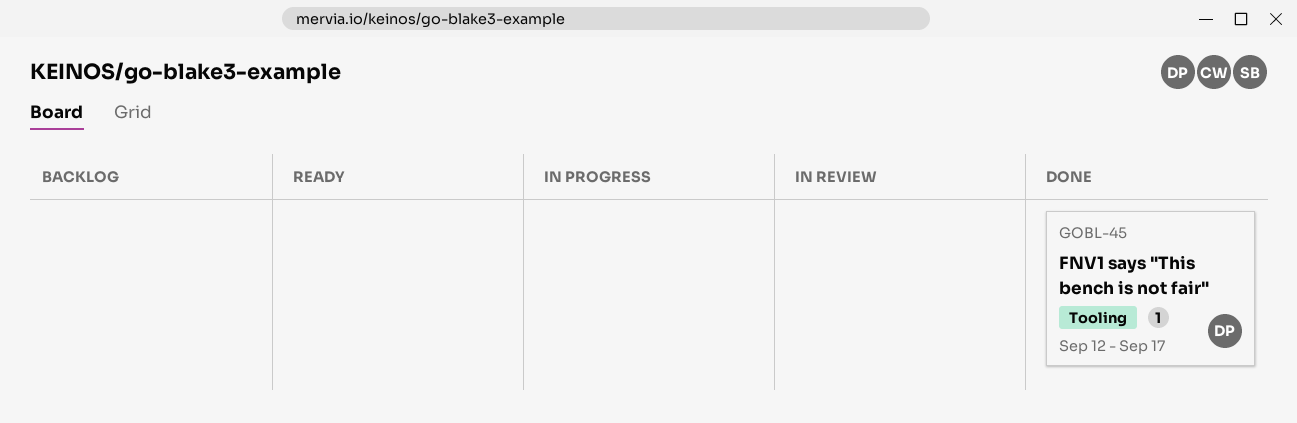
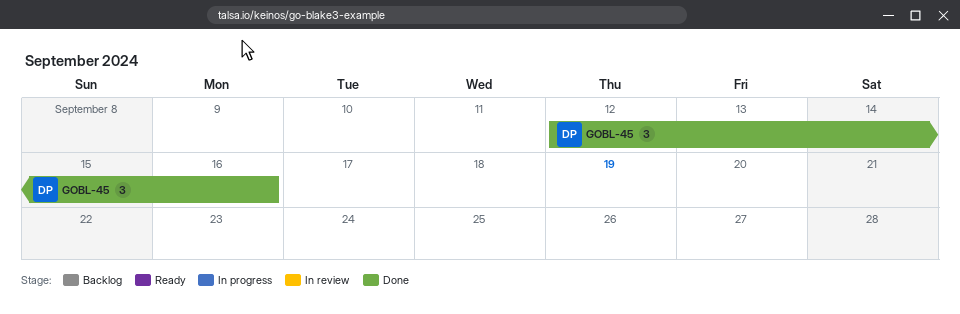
GOBL-45, estimate: 1 -> 3
GOBL-45, due: Sep 17 -> Sep 16

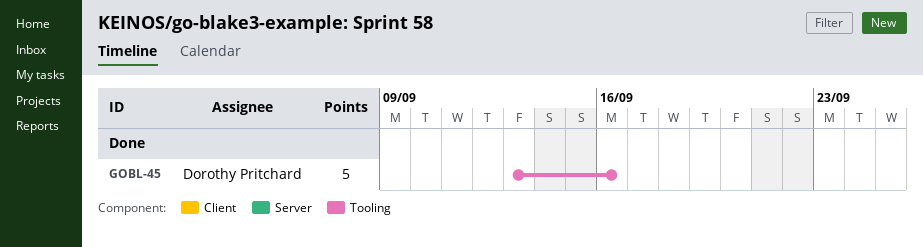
GOBL-45, estimate: 3 -> 5
GOBL-45, start: Sep 12 -> Sep 13

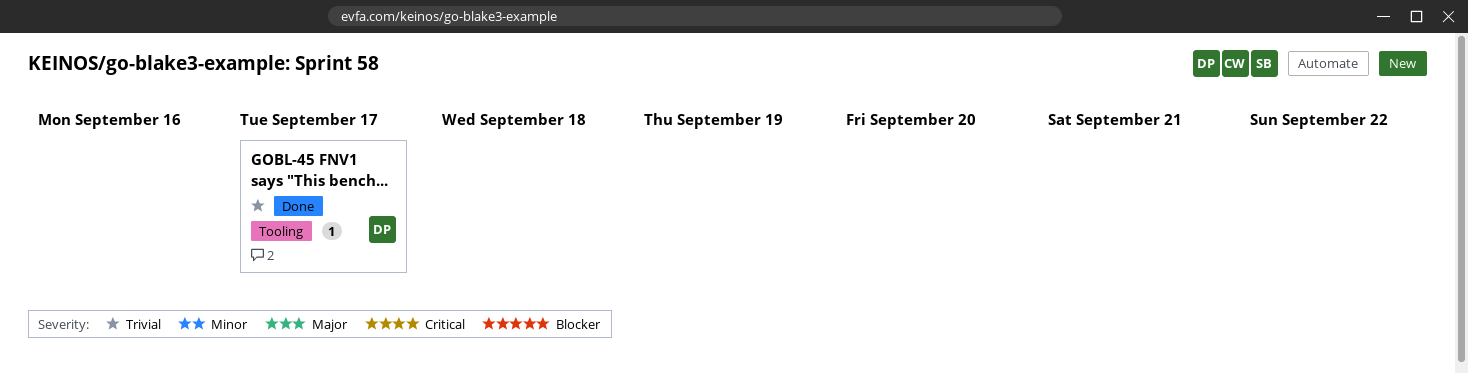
GOBL-45, estimate: 5 -> 1
GOBL-45, due: Sep 16 -> Sep 17

